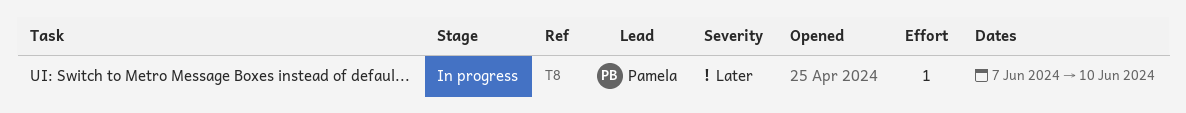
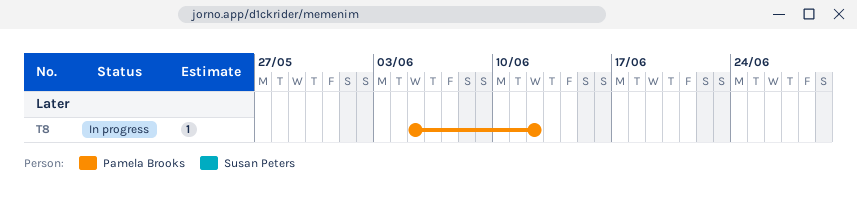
T8, start: Jun 7 -> Jun 5
T8, due: Jun 10 -> Jun 12

